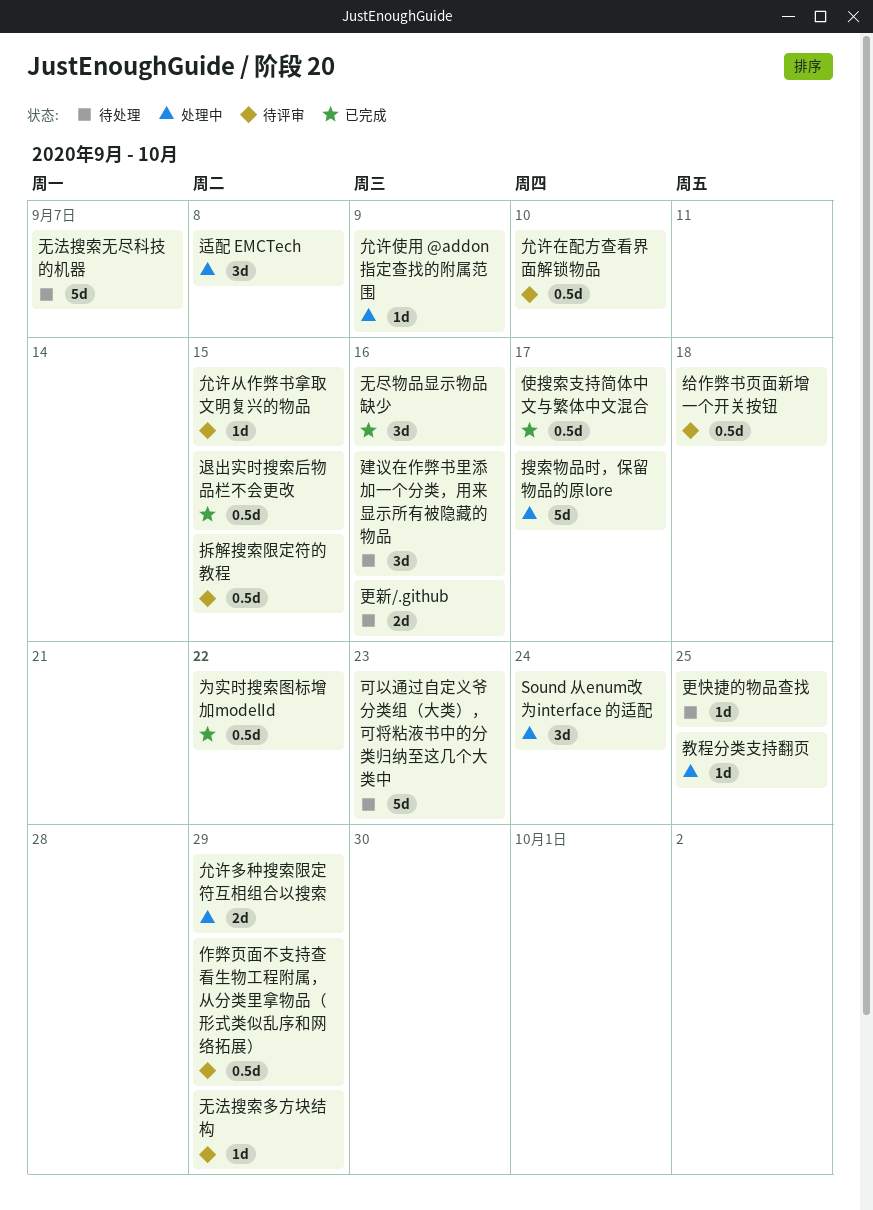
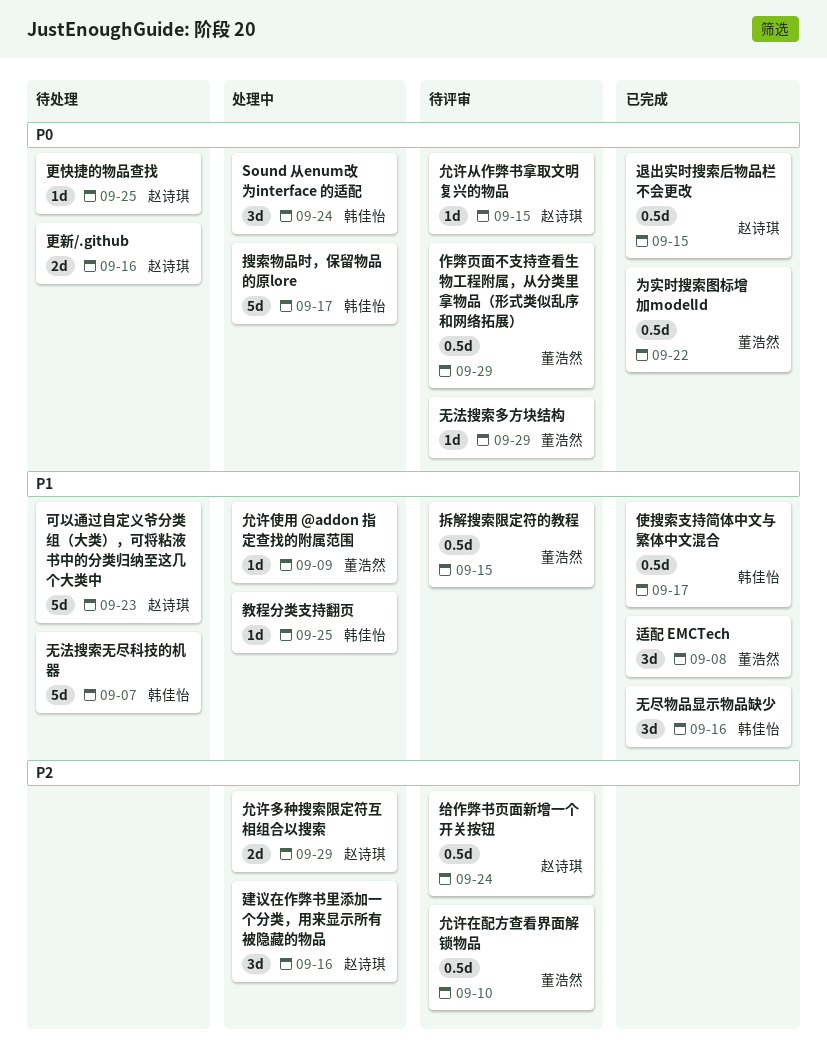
建议在作弊书里添加一个分类，用来显示所有被隐藏的物品, status: 待处理 -> 处理中
给作弊书页面新增一个开关按钮, due: Sep 18 -> Sep 24
适配 EMCTech, status: 处理中 -> 已完成

